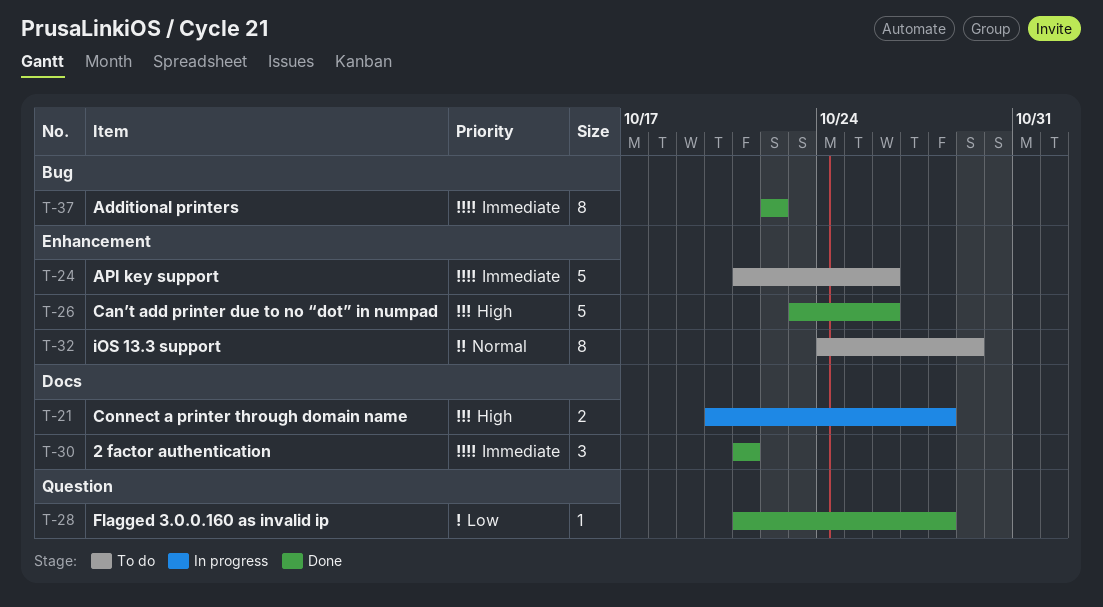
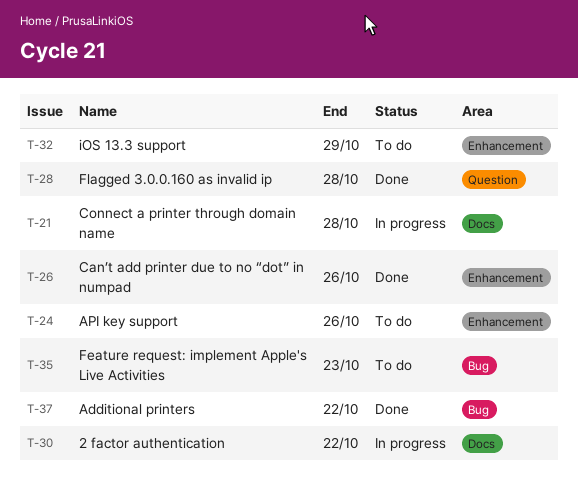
T-30, status: Done -> In progress
T-30, due: Oct 21 -> Oct 22
T-35: none -> present

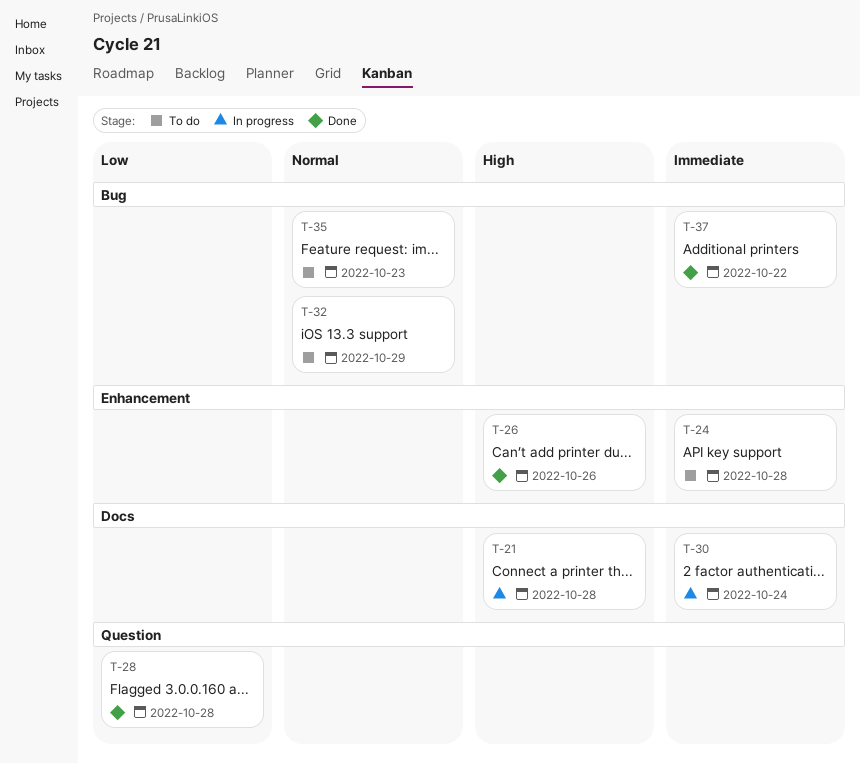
T-24, due: Oct 26 -> Oct 28
T-30, due: Oct 22 -> Oct 24
T-32, label: Enhancement -> Bug

